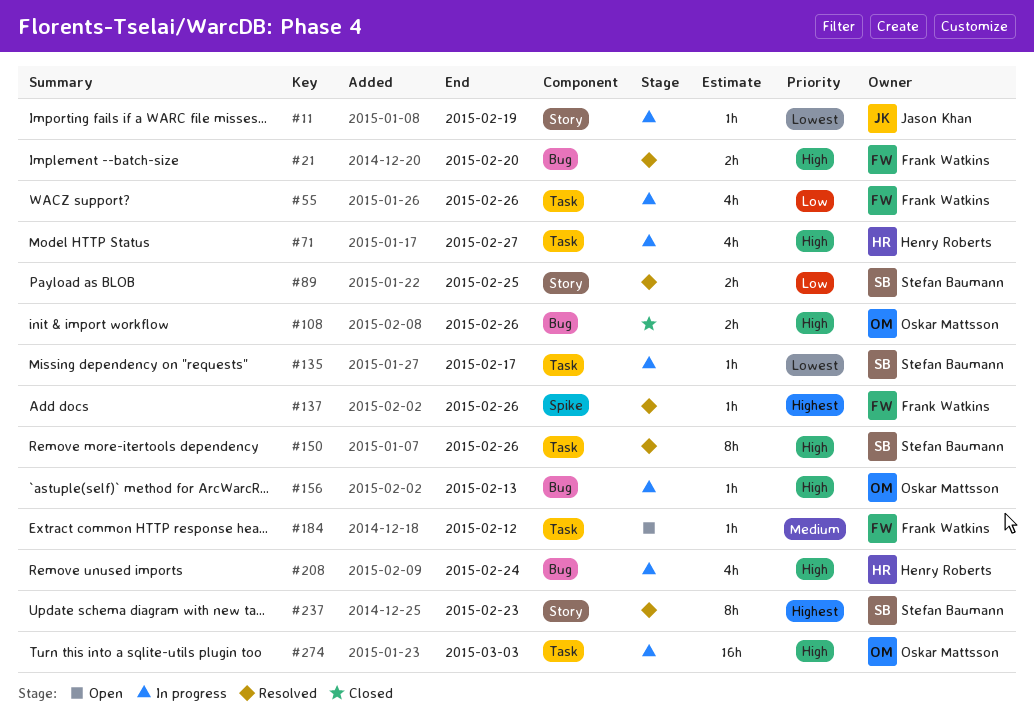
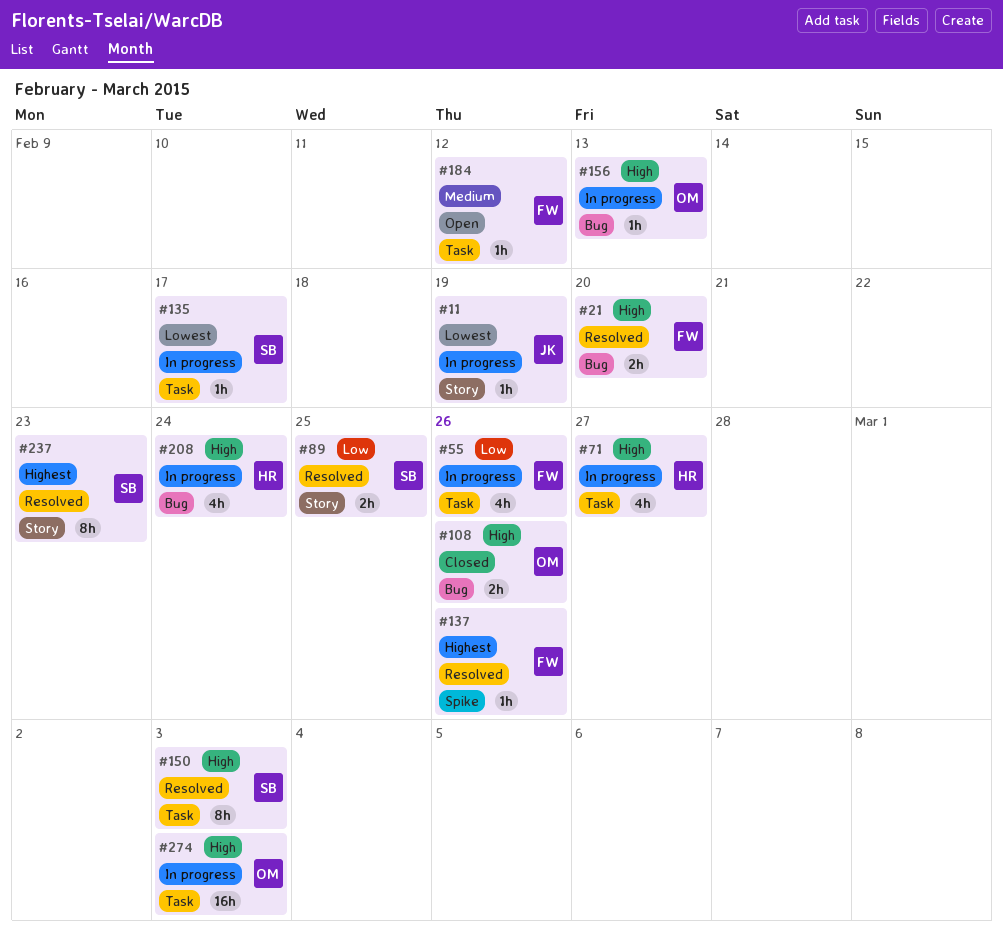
#150, due: Feb 26 -> Mar 3

